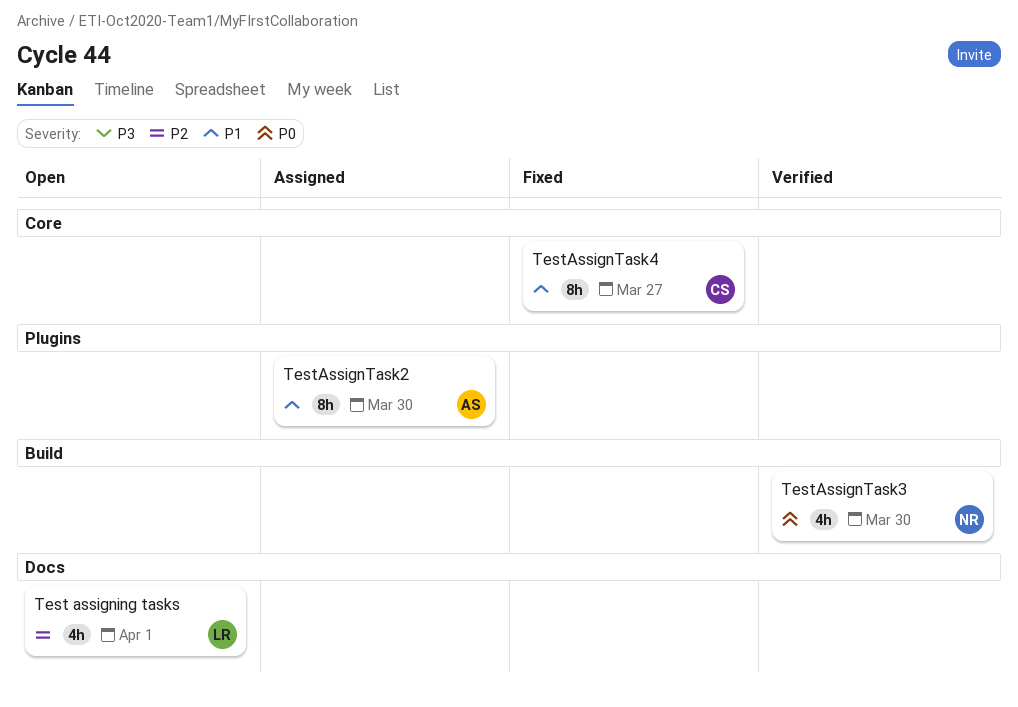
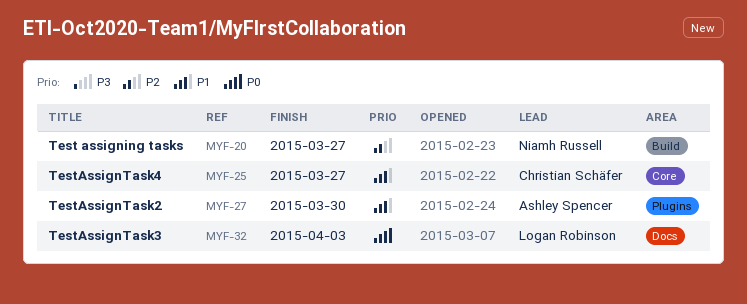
Test assigning tasks, owner: Logan Robinson -> Niamh Russell
Test assigning tasks, label: Docs -> Build
Test assigning tasks, due: Apr 1 -> Mar 27
TestAssignTask3, owner: Niamh Russell -> Logan Robinson
TestAssignTask3, label: Build -> Docs
TestAssignTask3, due: Mar 30 -> Apr 3

